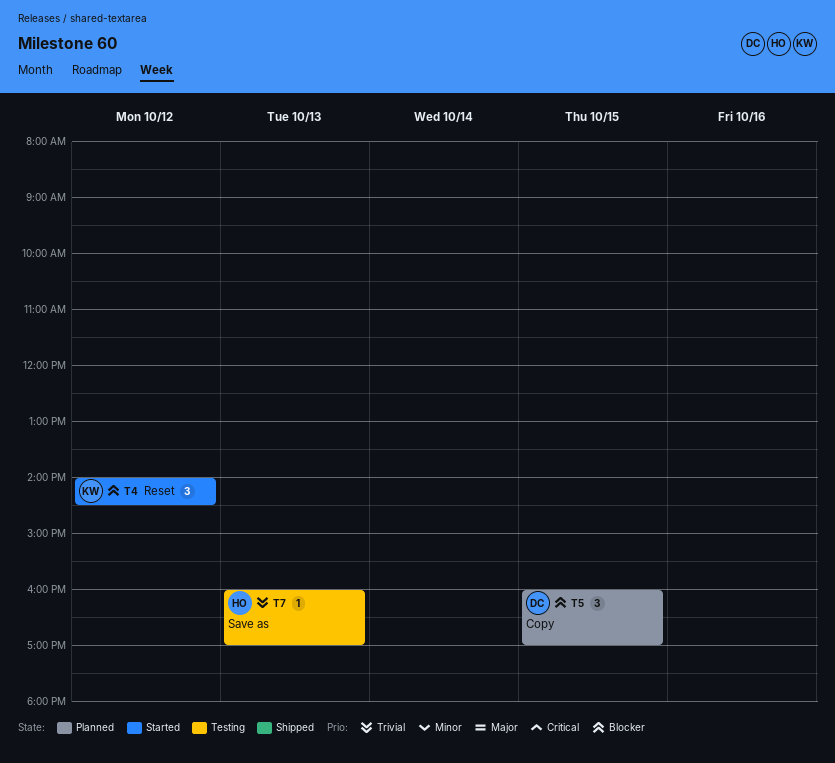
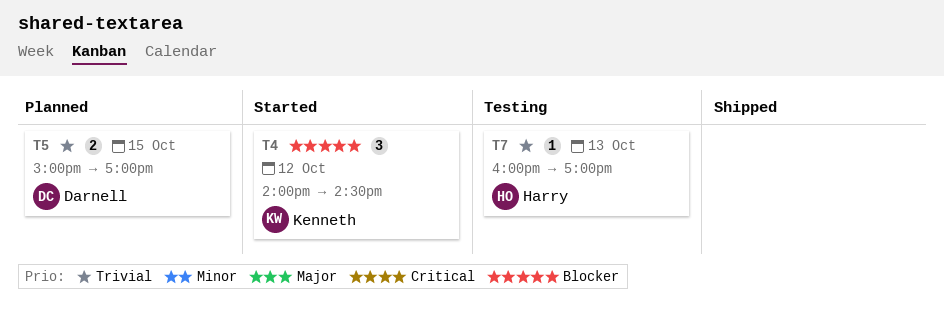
T5, priority: Blocker -> Trivial
T5, estimate: 3 -> 2
T5, begins: 16:00 -> 15:00

